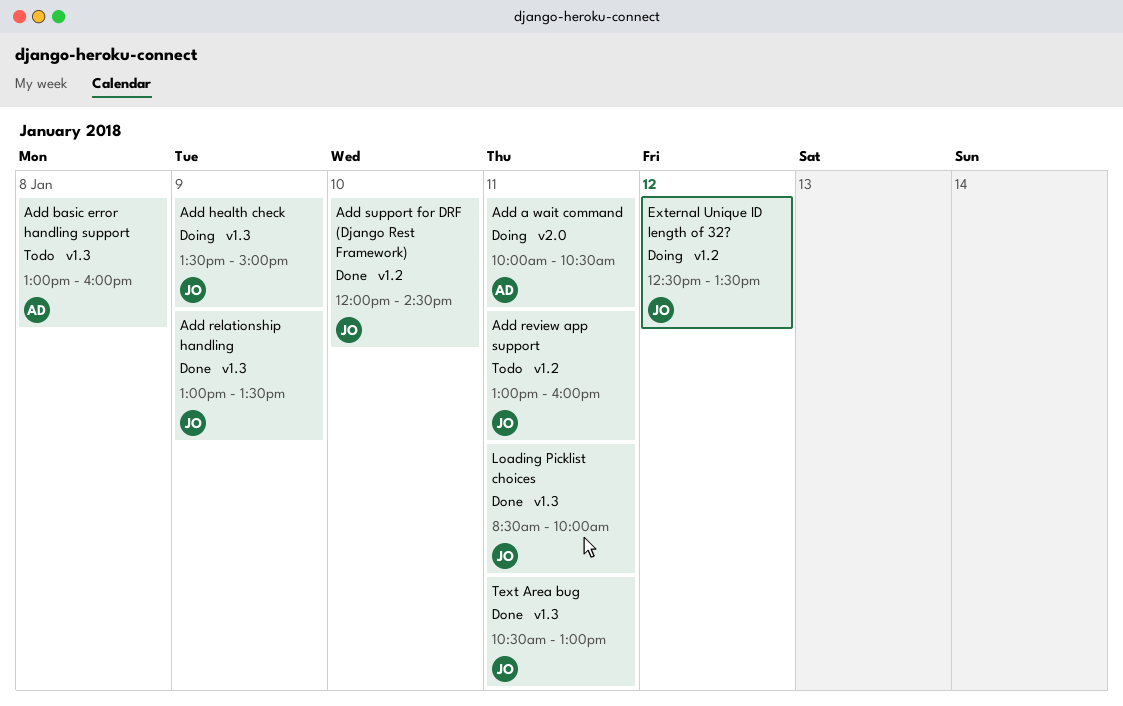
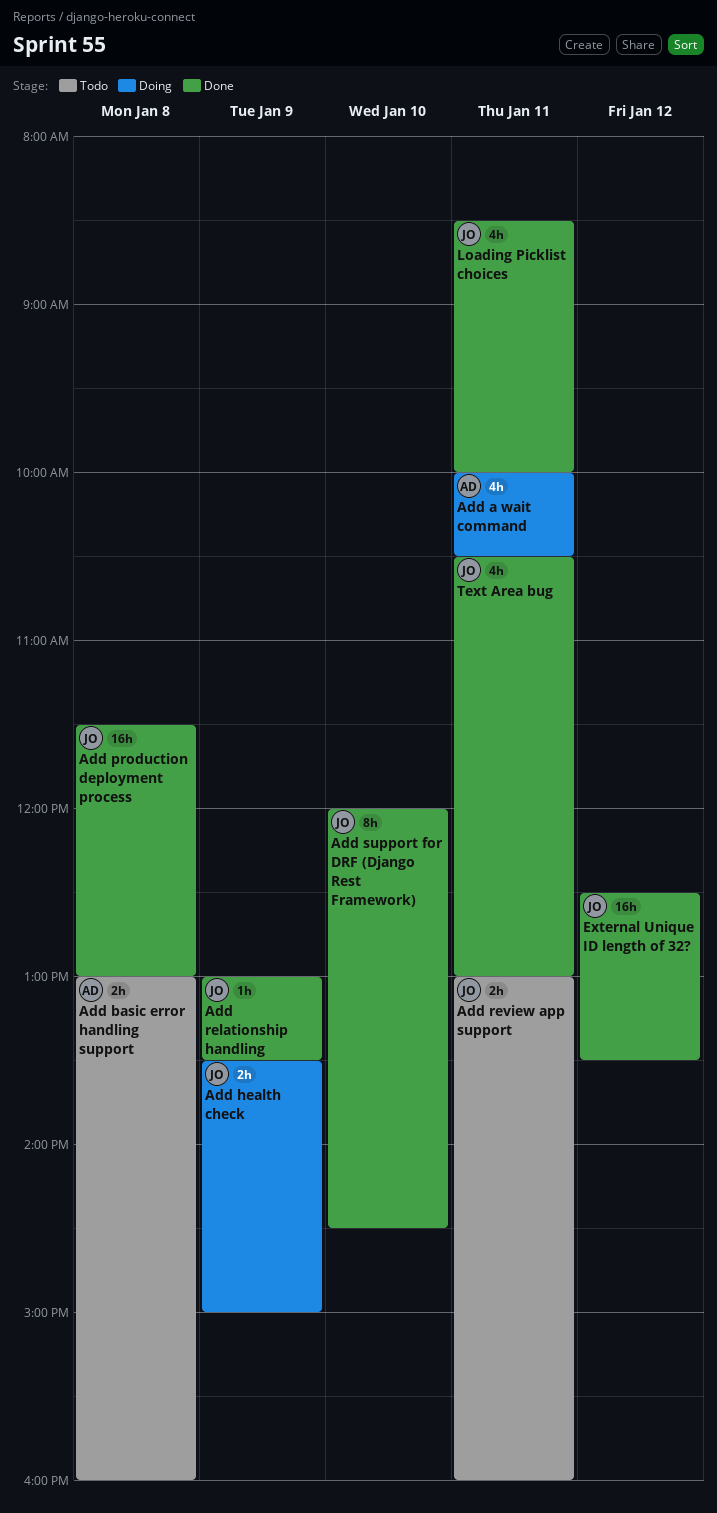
Add production deployment process: none -> present
External Unique ID length of 32?, status: Doing -> Done

